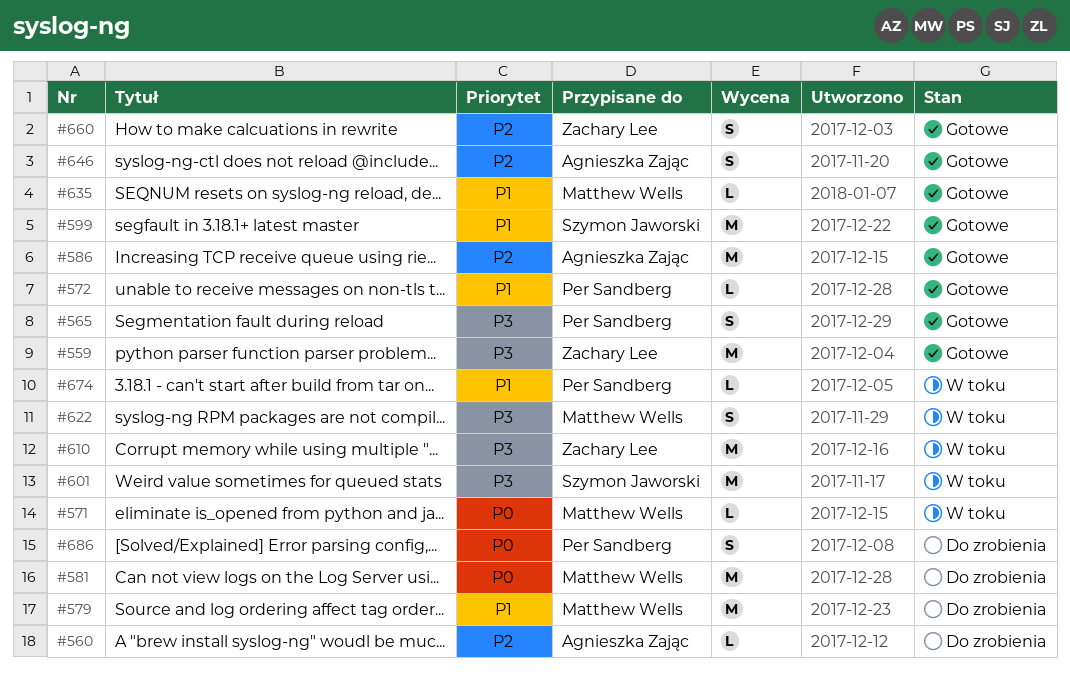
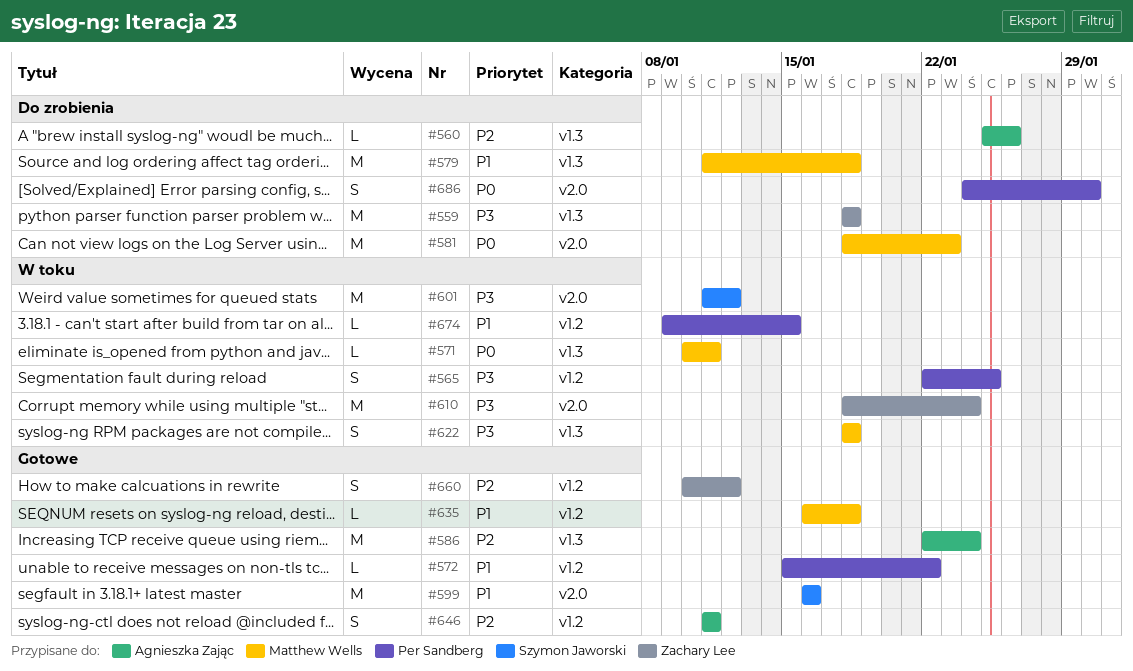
#559, status: Gotowe -> Do zrobienia
#565, status: Gotowe -> W toku

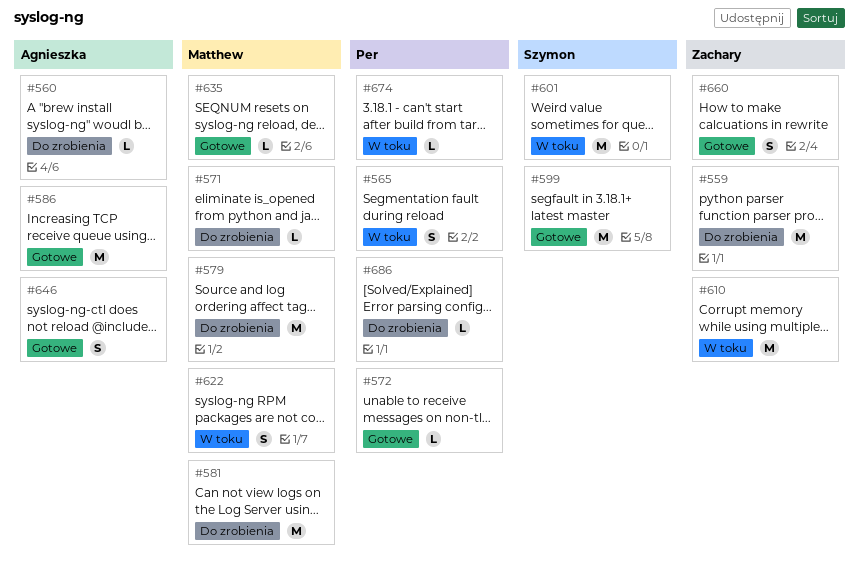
#571, status: W toku -> Do zrobienia
#686, estimate: S -> L

